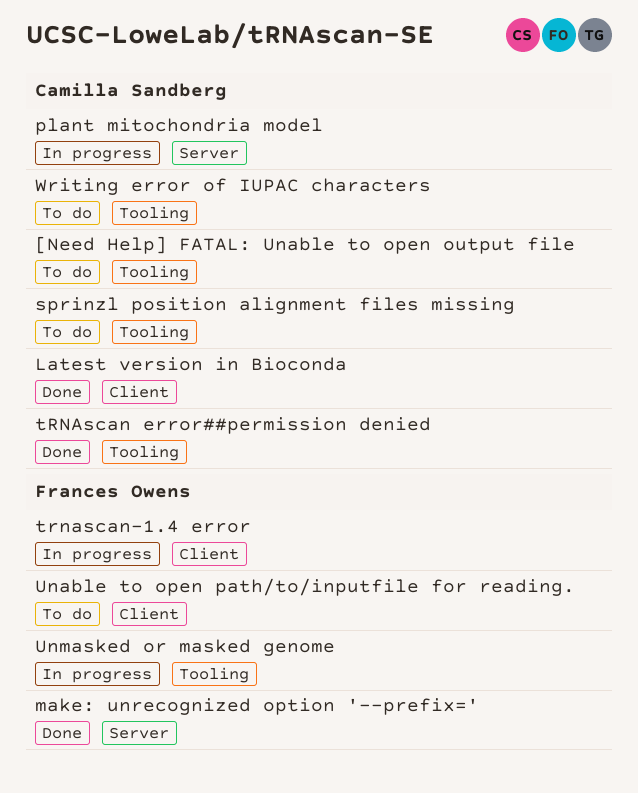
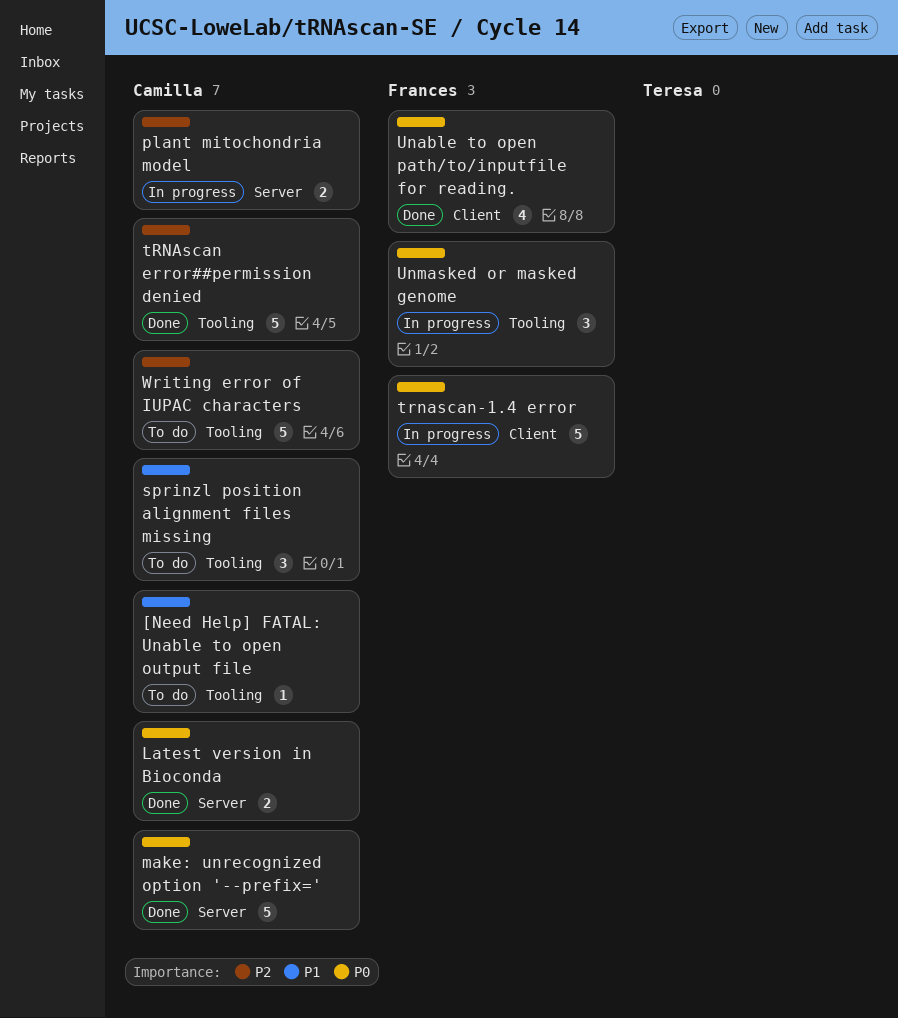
Latest version in Bioconda, label: Client -> Server
make: unrecognized option '--prefix=', owner: Frances Owens -> Camilla Sandberg
Unable to open path/to/inputfile for reading., status: To do -> Done

